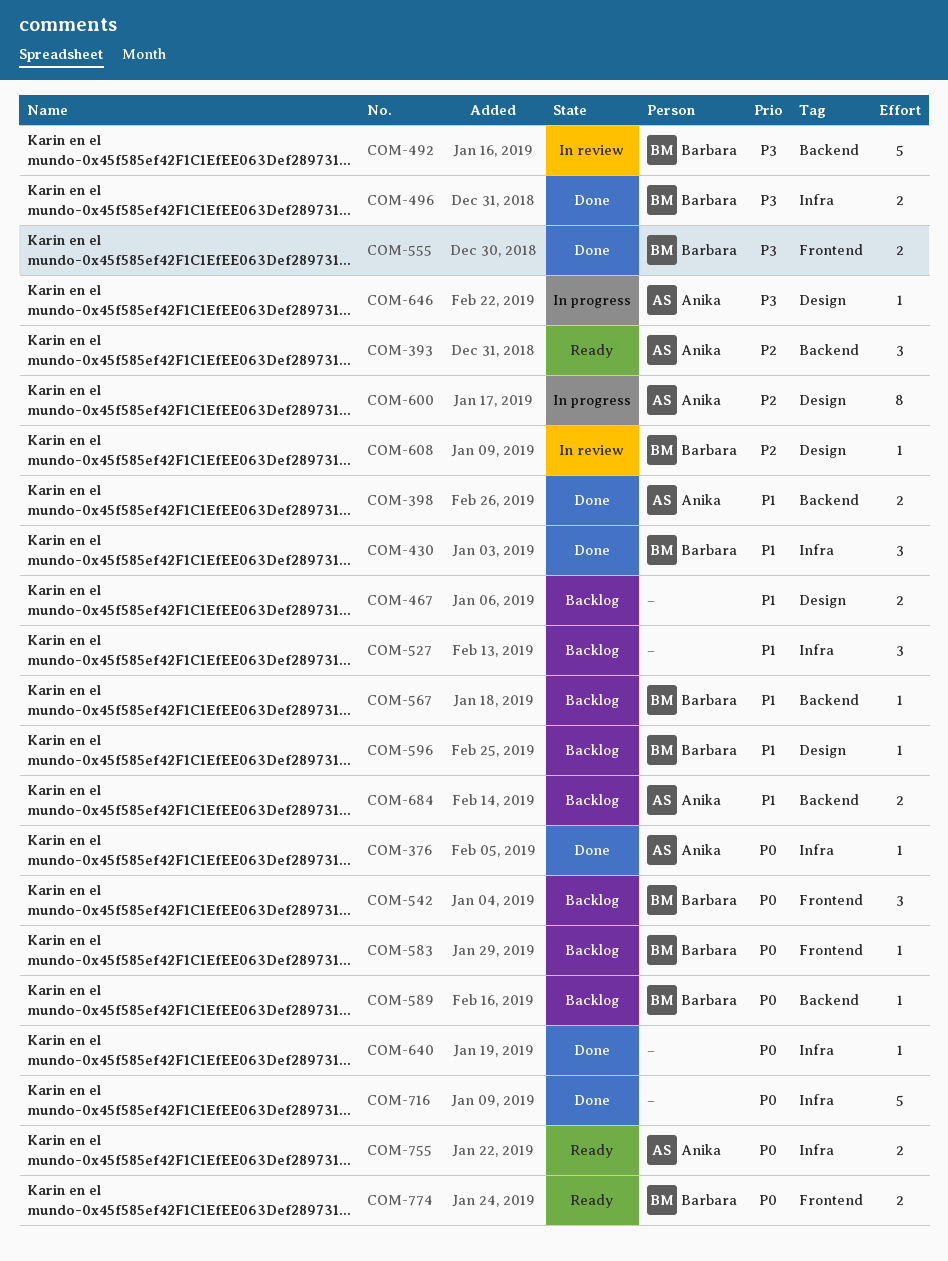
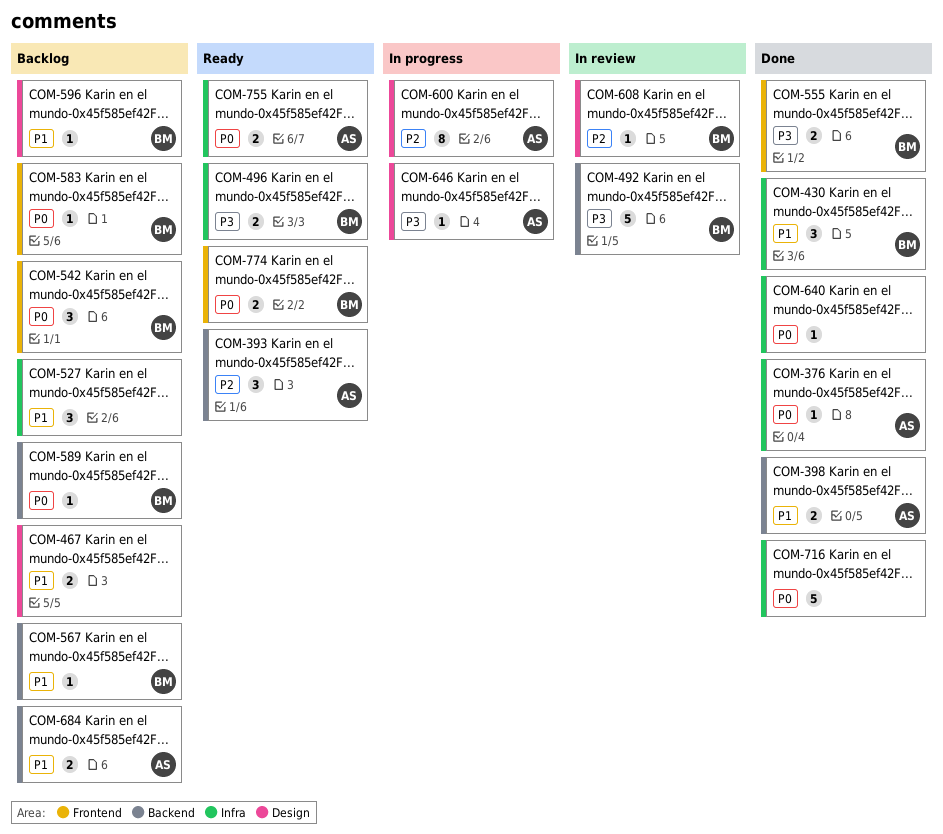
COM-496, status: Done -> Ready

